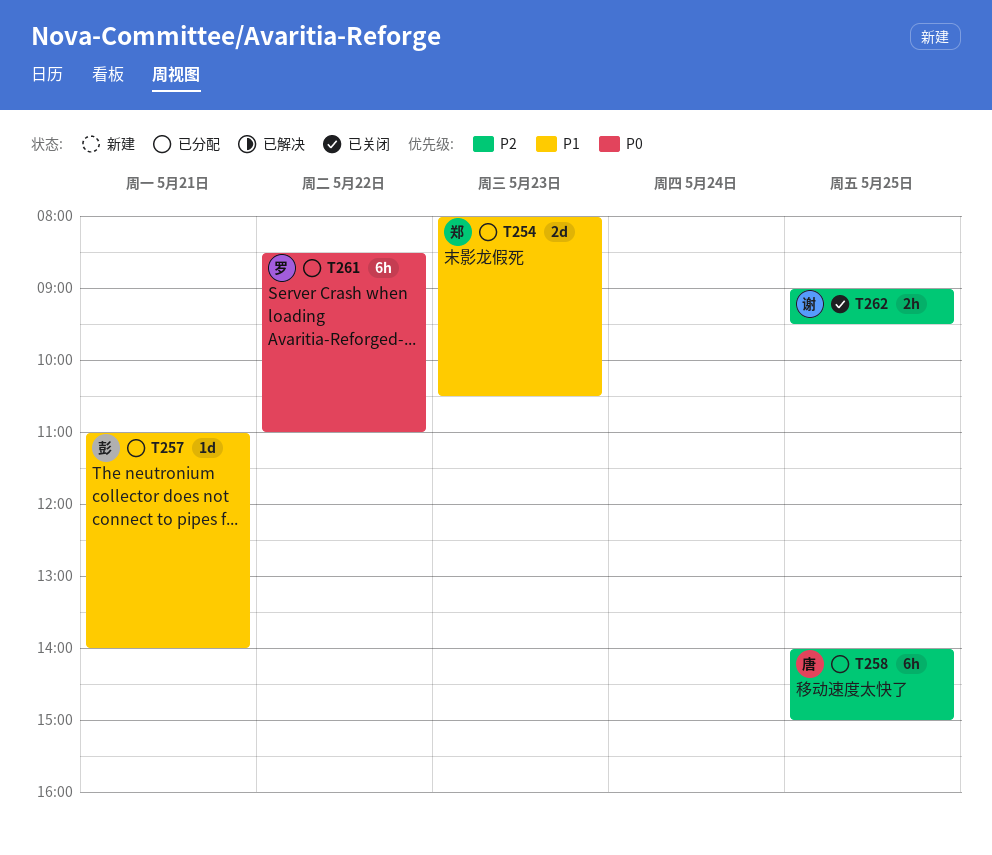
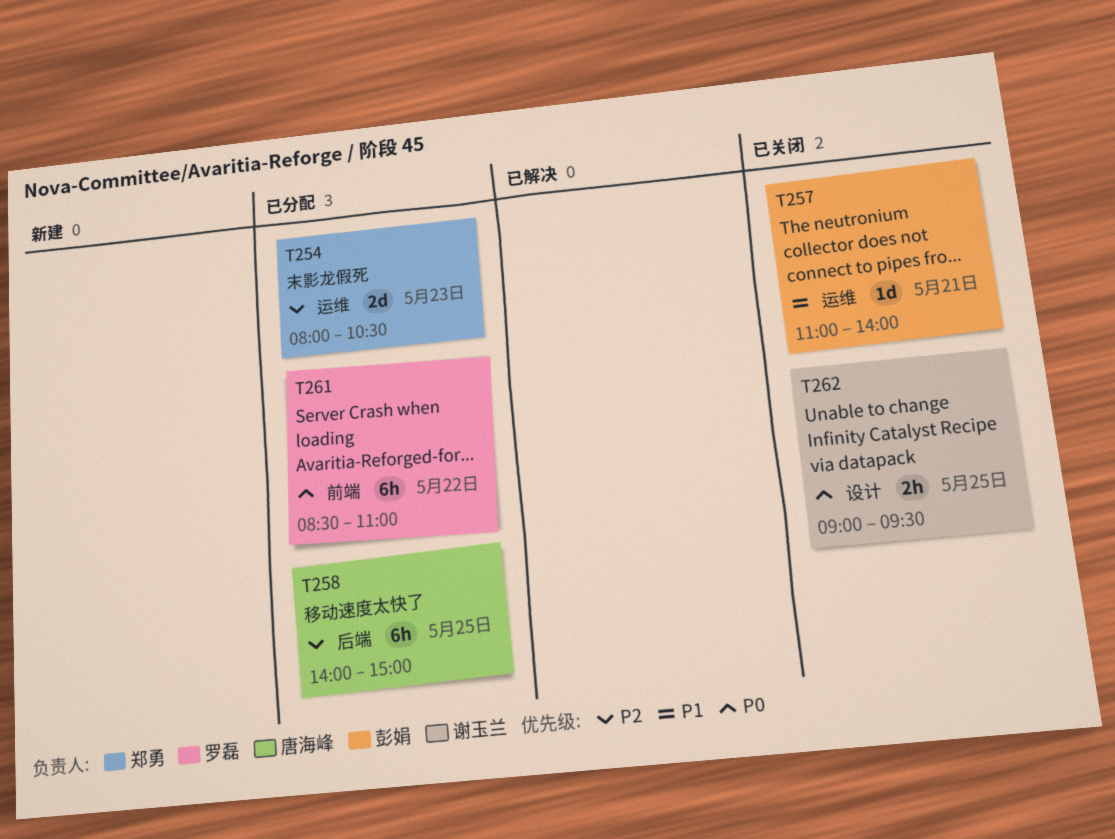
T254, priority: P1 -> P2
T257, status: 已分配 -> 已关闭
T262, priority: P2 -> P0

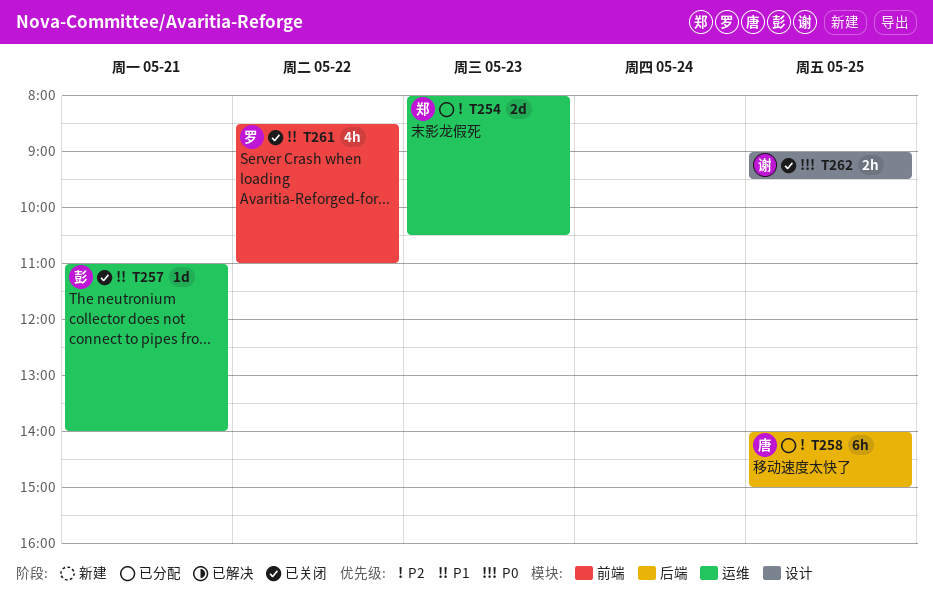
T261, status: 已分配 -> 已关闭
T261, priority: P0 -> P1
T261, estimate: 6h -> 4h

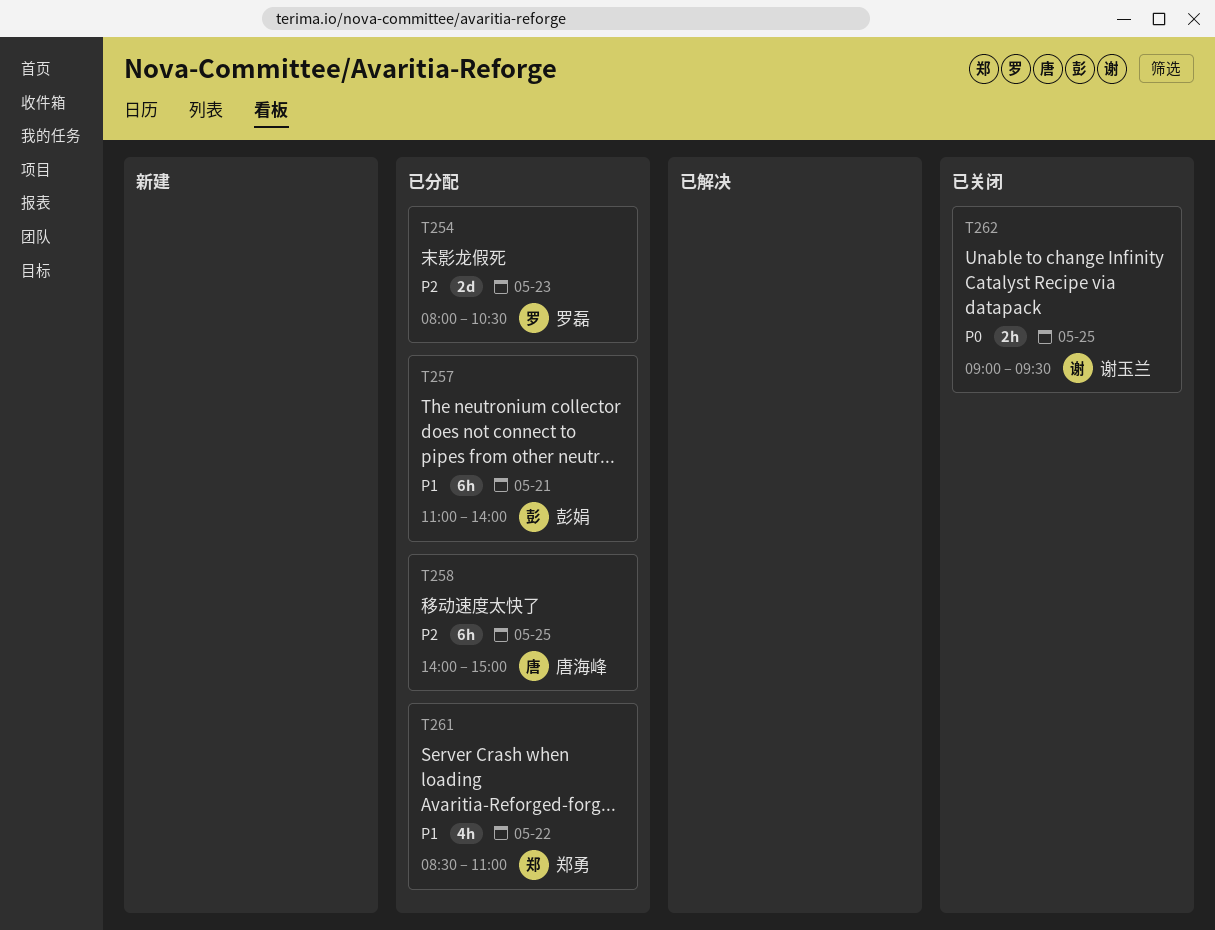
T254, owner: 郑勇 -> 罗磊
T257, status: 已关闭 -> 已分配
T257, estimate: 1d -> 6h
T261, status: 已关闭 -> 已分配
T261, owner: 罗磊 -> 郑勇

